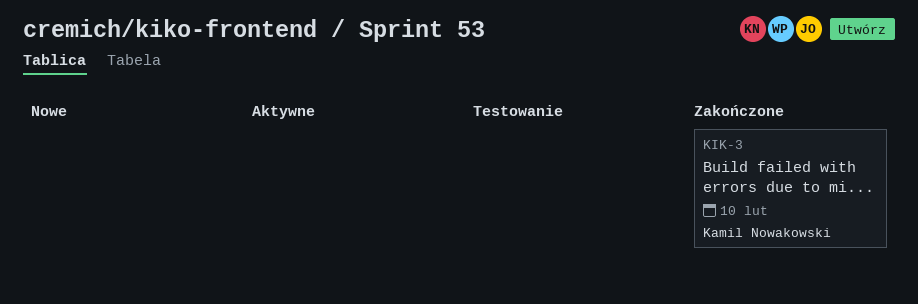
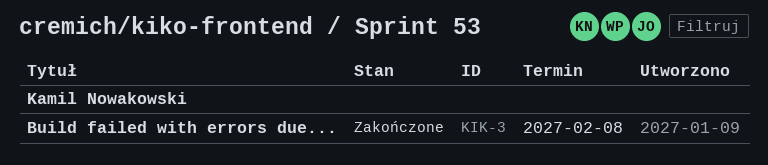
KIK-3, due: Feb 10 -> Feb 8

